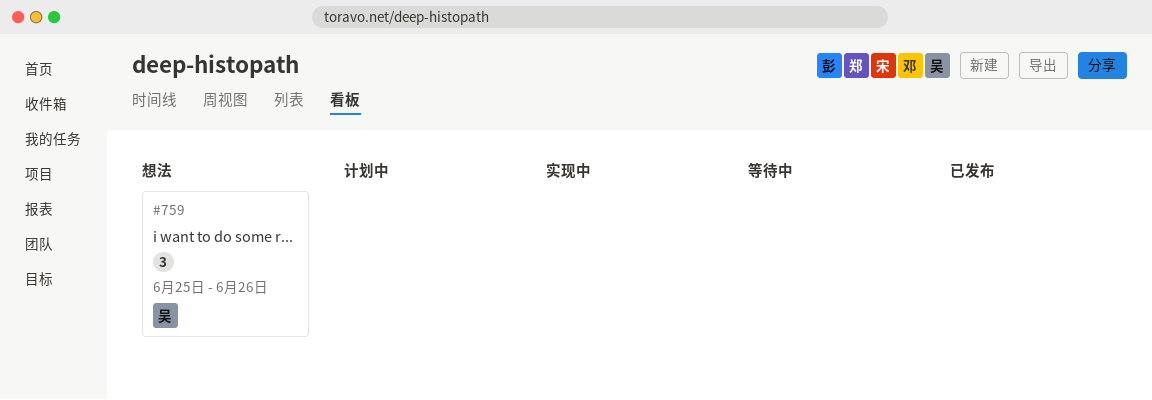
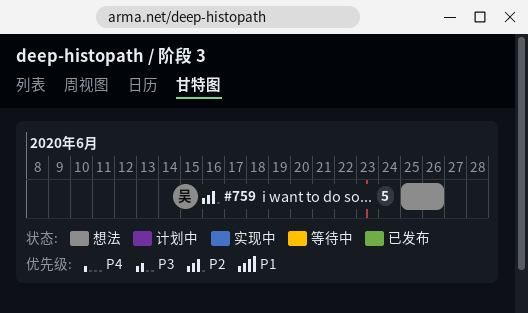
#759, estimate: 3 -> 5

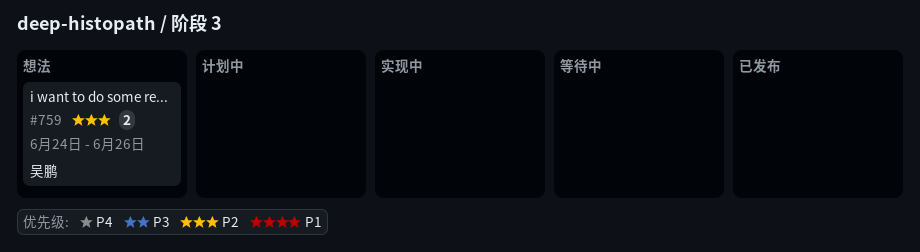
#759, estimate: 5 -> 2
#759, start: Jun 25 -> Jun 24

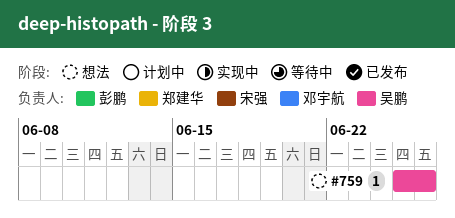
#759, estimate: 2 -> 1
#759, start: Jun 24 -> Jun 25

